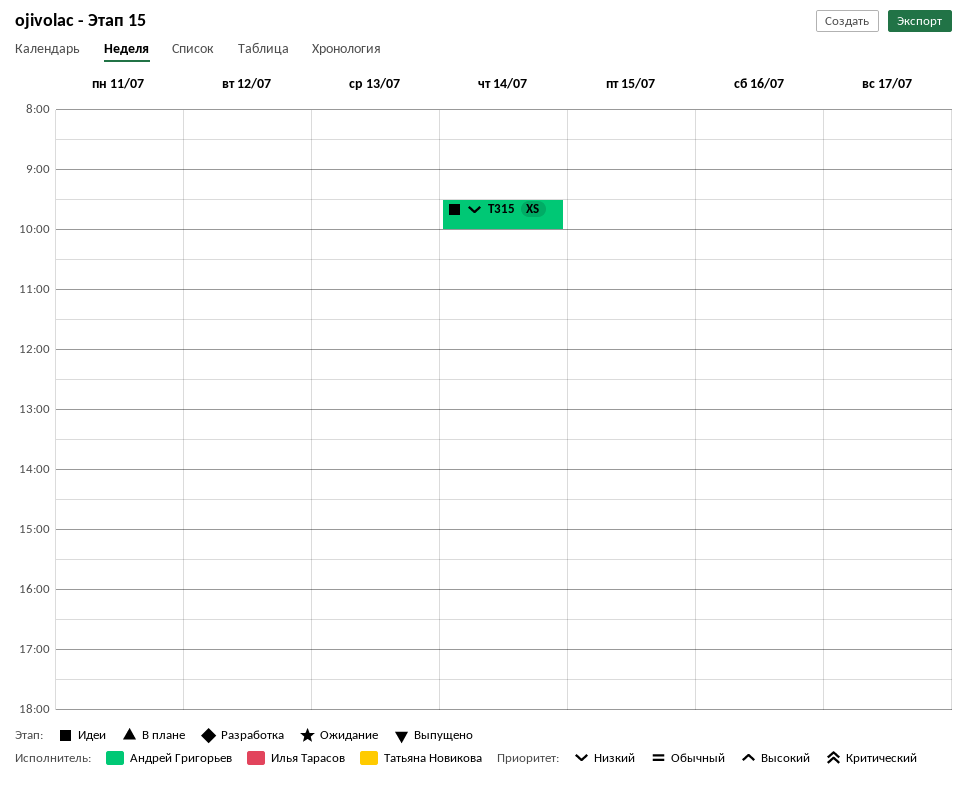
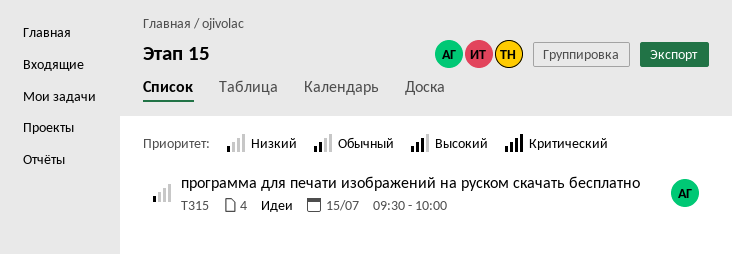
T315, day: Jul 14 -> Jul 15

